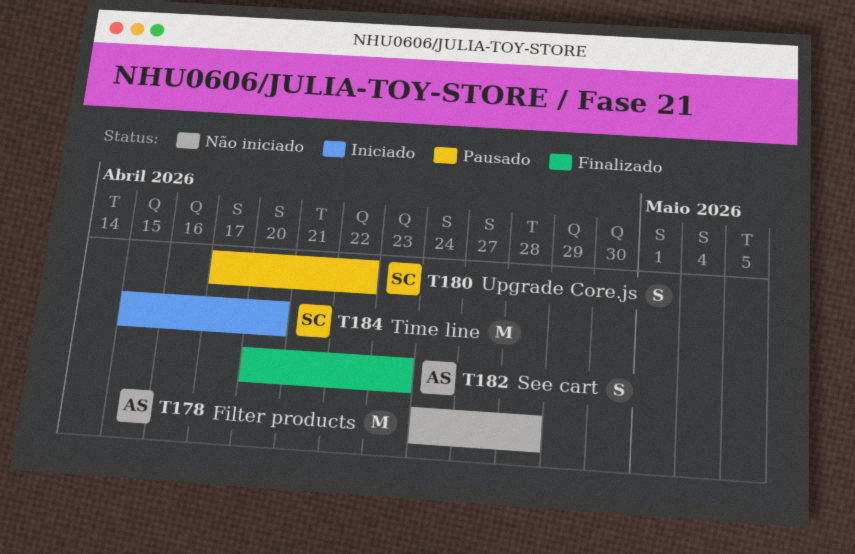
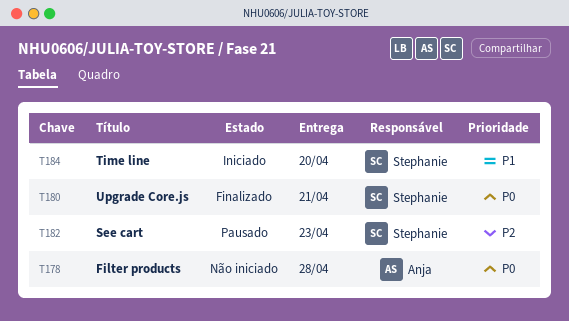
T180, status: Pausado -> Finalizado
T180, due: Apr 22 -> Apr 21
T182, status: Finalizado -> Pausado
T182, owner: Anja -> Stephanie

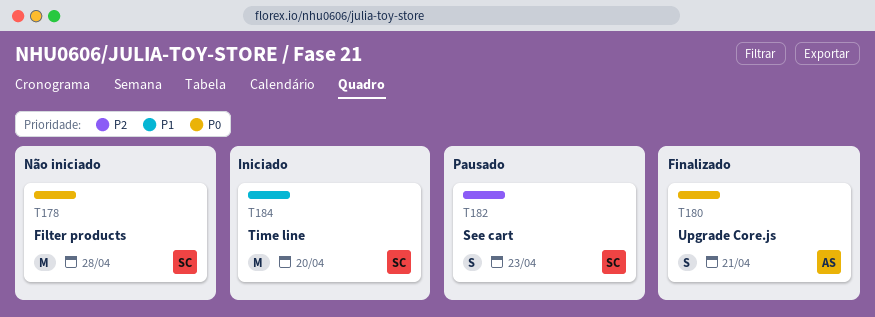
T178, owner: Anja -> Stephanie
T180, owner: Stephanie -> Anja

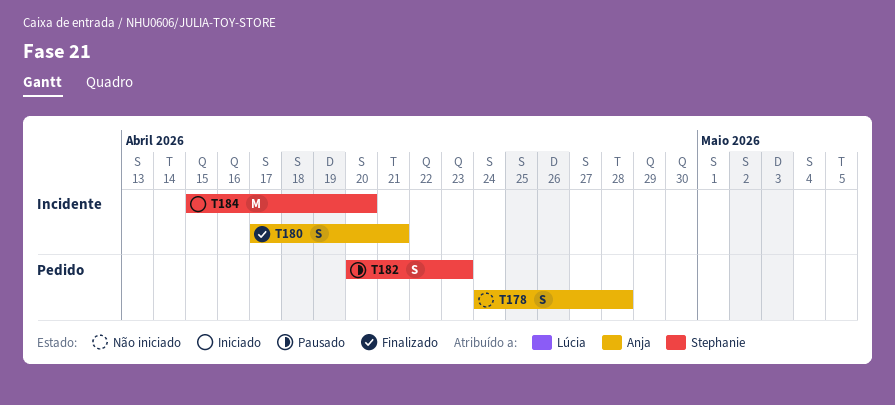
T178, owner: Stephanie -> Anja
T178, estimate: M -> S

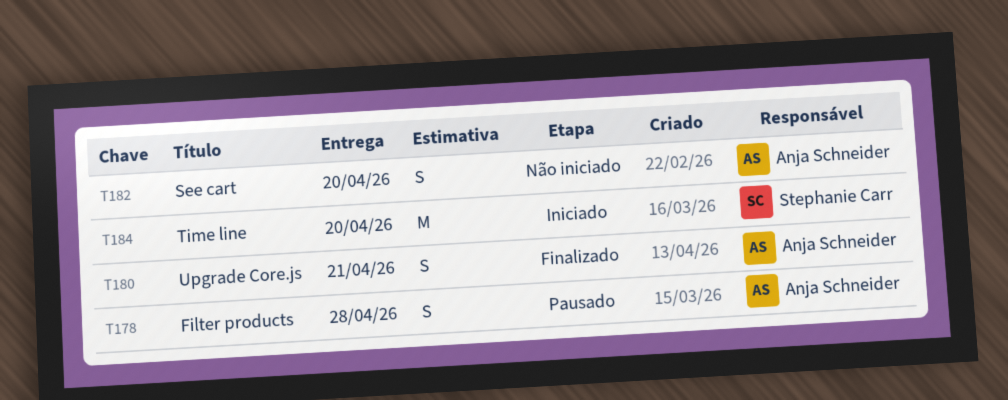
T178, status: Não iniciado -> Pausado
T182, status: Pausado -> Não iniciado
T182, owner: Stephanie Carr -> Anja Schneider
T182, due: Apr 23 -> Apr 20

